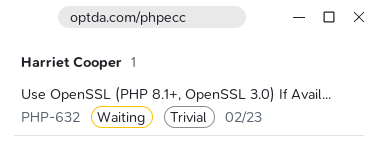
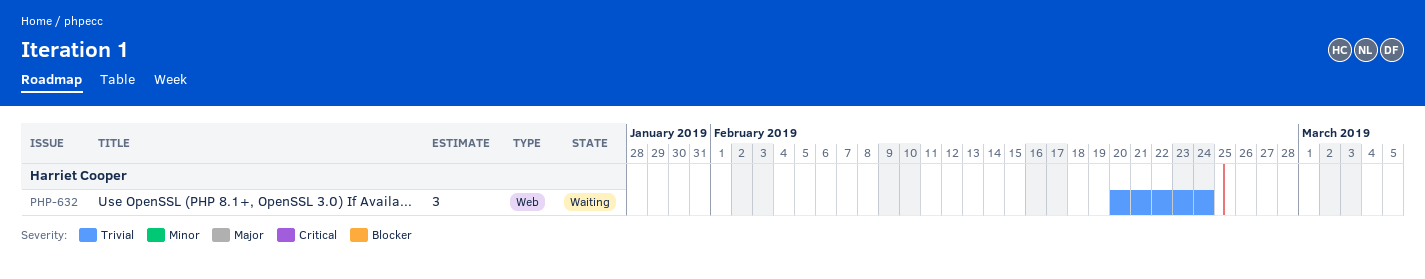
PHP-632, due: Feb 23 -> Feb 24

